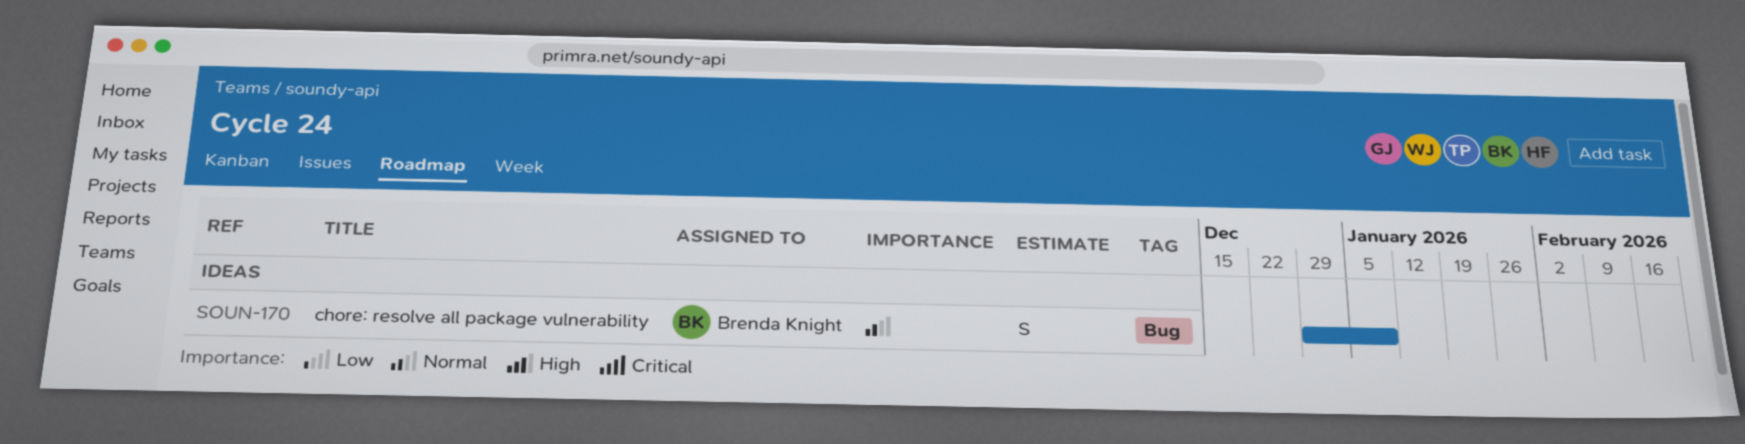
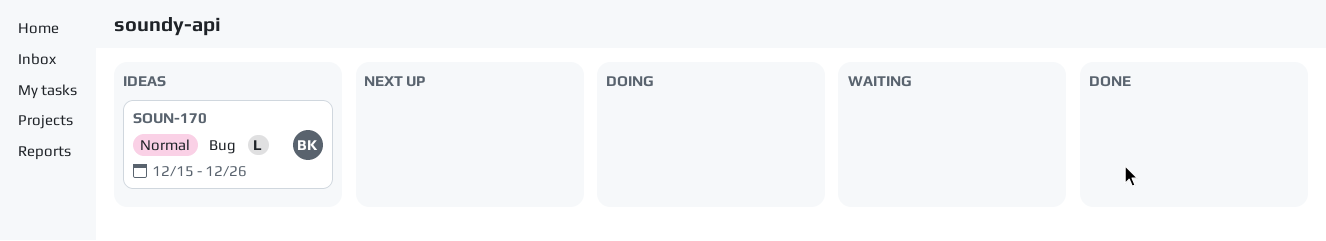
SOUN-170, estimate: S -> L
SOUN-170, start: Dec 29 -> Dec 15
SOUN-170, due: Jan 9 -> Dec 26

